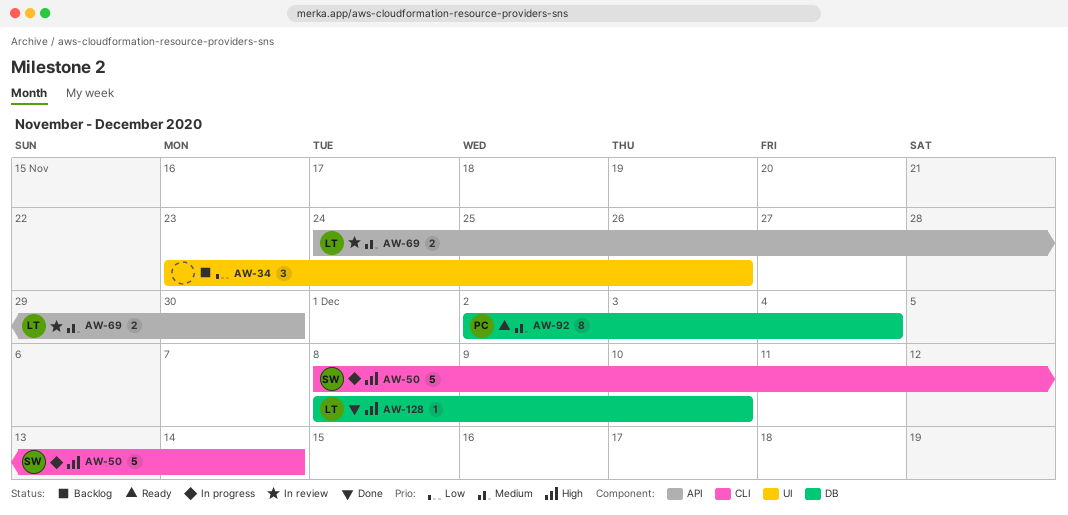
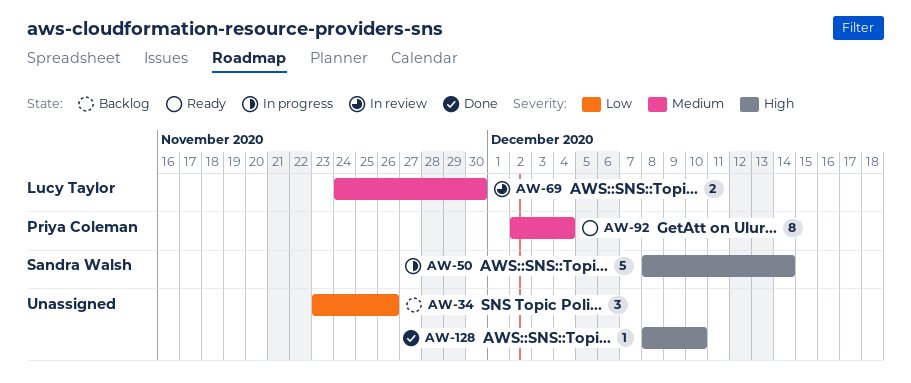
AW-128, owner: Lucy Taylor -> none

